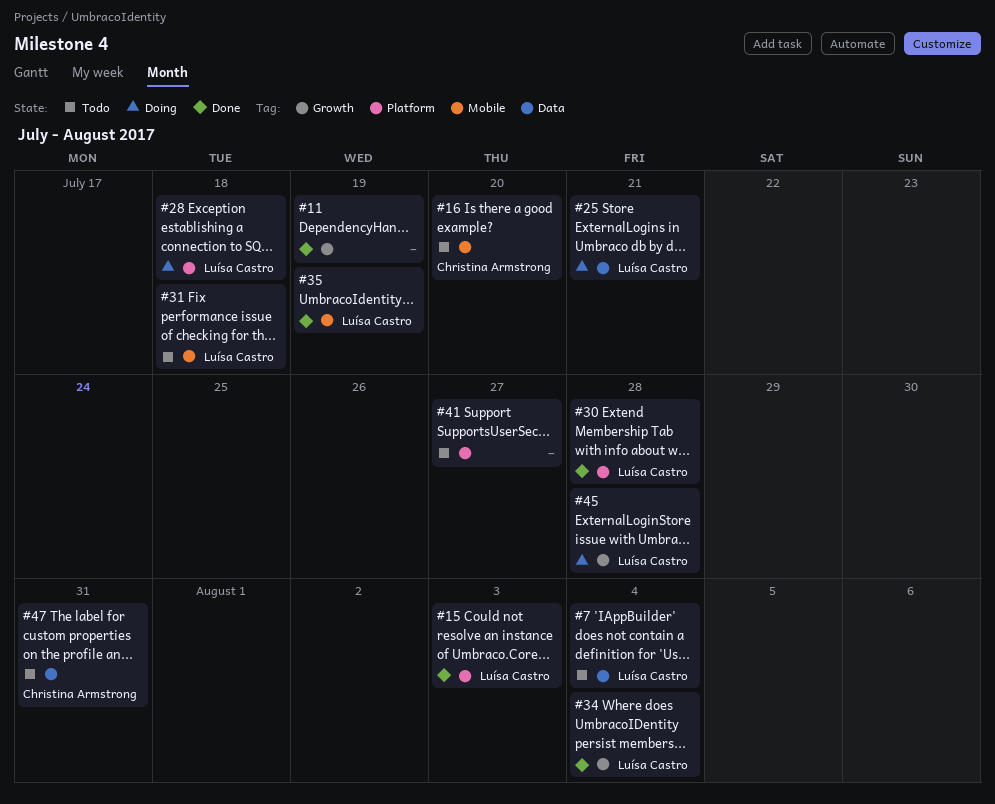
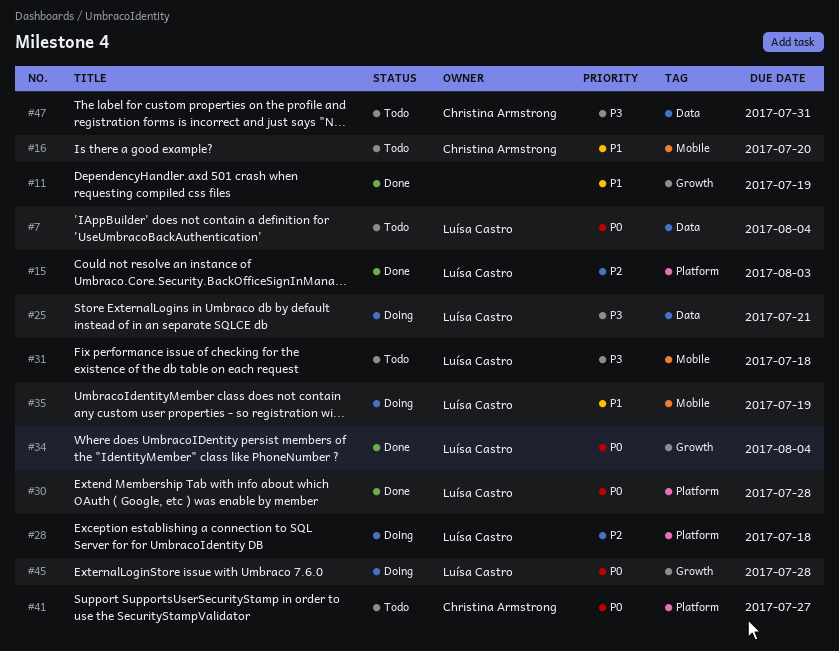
#35, status: Done -> Doing
#41, owner: none -> Christina Armstrong

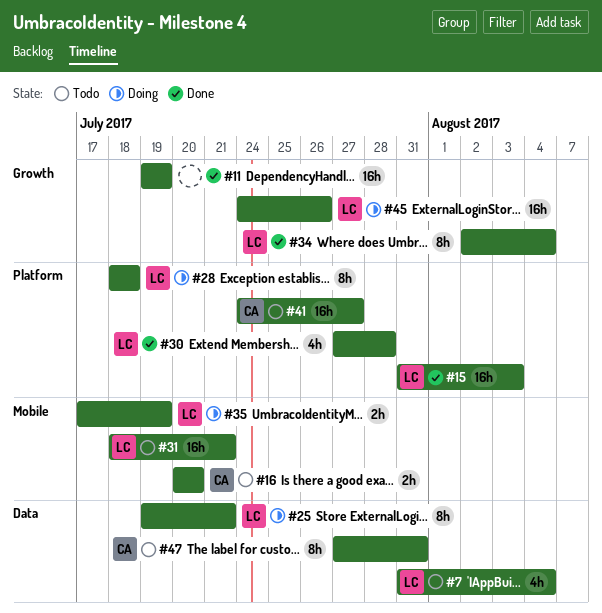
#31, due: Jul 18 -> Jul 21
#45, due: Jul 28 -> Jul 26

